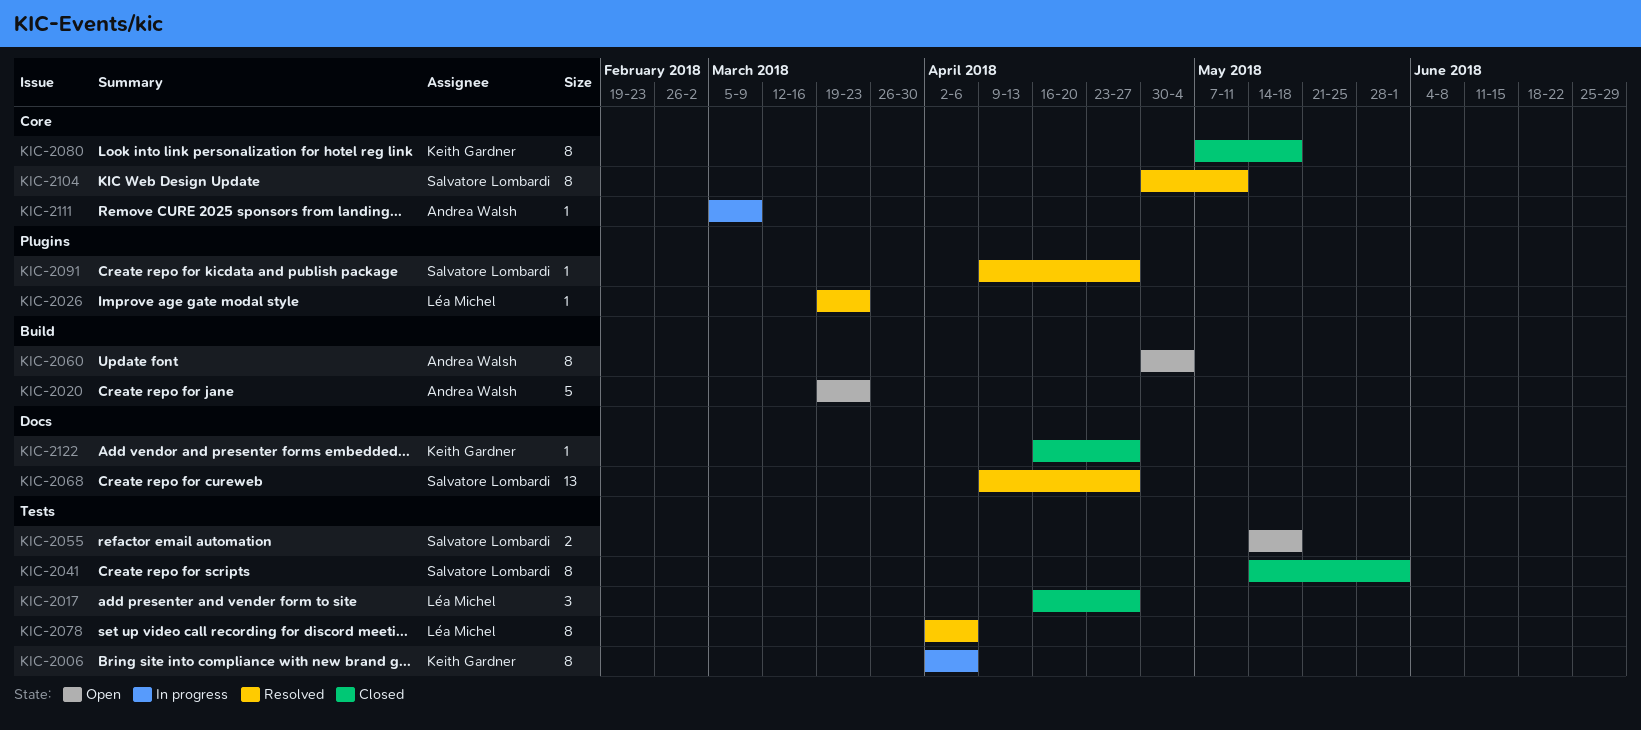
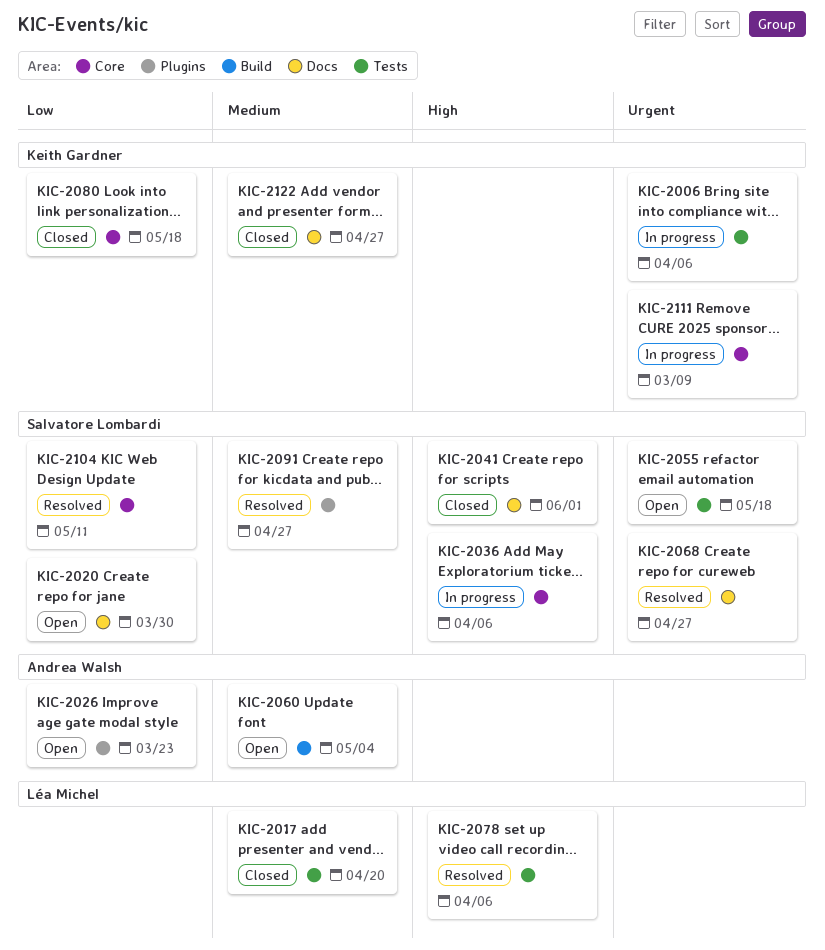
KIC-2017, due: Apr 27 -> Apr 20
KIC-2020, owner: Andrea Walsh -> Salvatore Lombardi
KIC-2020, label: Build -> Docs
KIC-2020, due: Mar 23 -> Mar 30
KIC-2026, status: Resolved -> Open
KIC-2026, owner: Léa Michel -> Andrea Walsh
KIC-2036: none -> present
KIC-2041, label: Tests -> Docs
KIC-2111, owner: Andrea Walsh -> Keith Gardner

